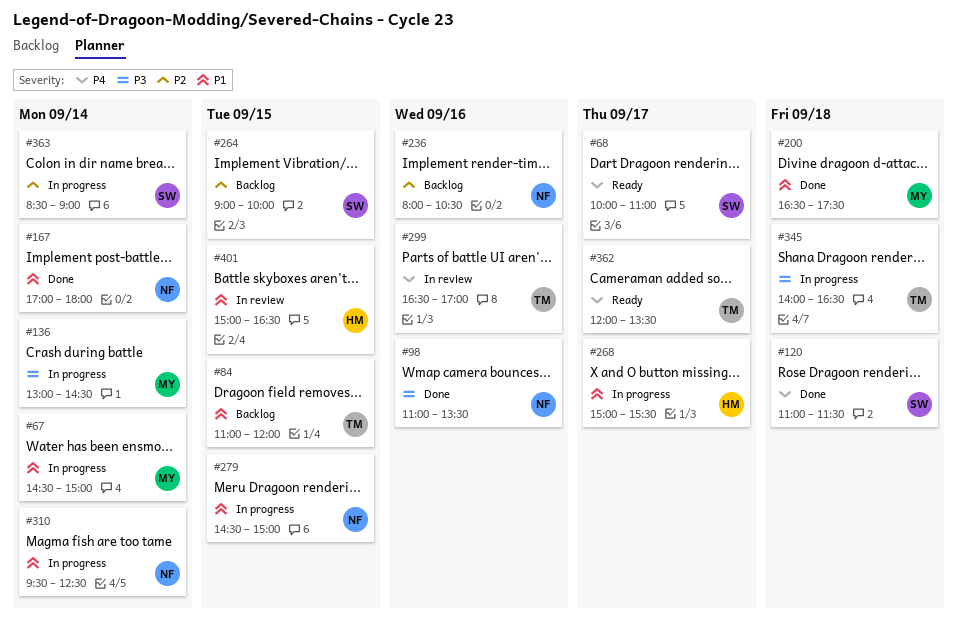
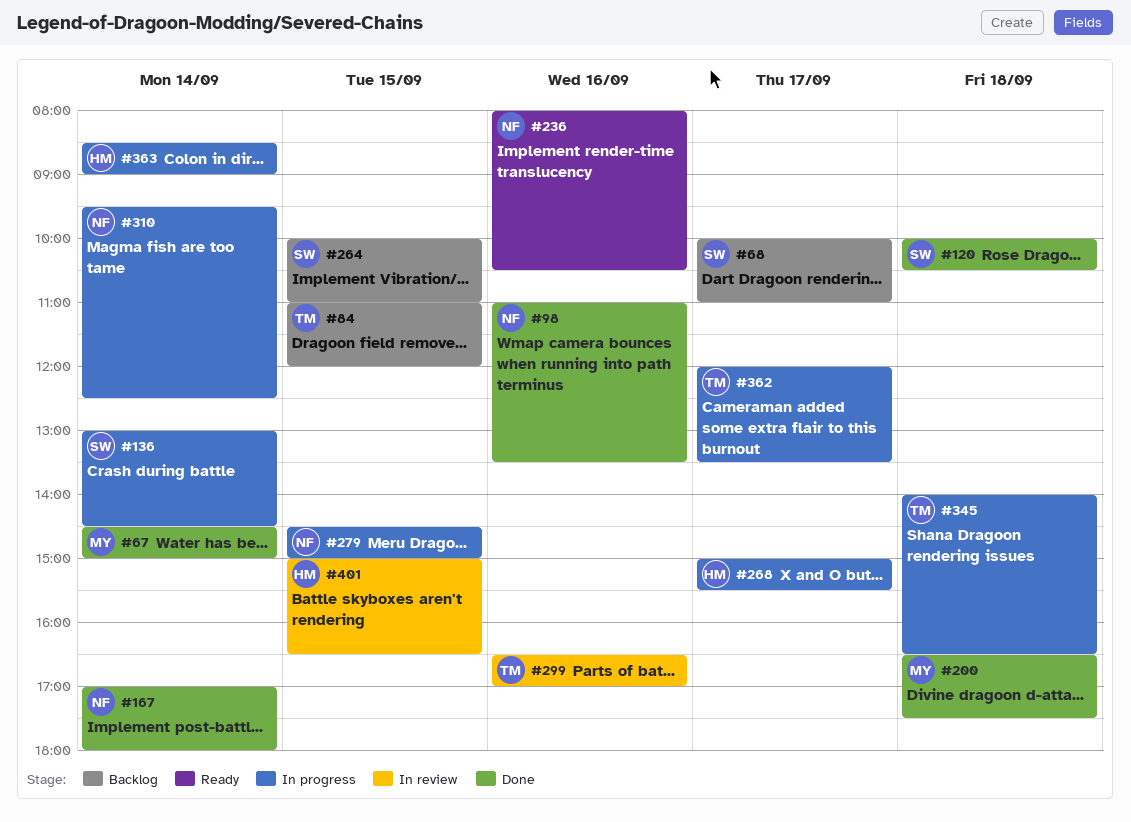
#67, status: In progress -> Done
#68, status: Ready -> Backlog
#120, begins: 11:00 -> 10:00
#120, ends: 11:30 -> 10:30
#136, owner: MY -> SW
#236, status: Backlog -> Ready
#264, begins: 09:00 -> 10:00
#264, ends: 10:00 -> 11:00
#362, status: Ready -> In progress
#363, owner: SW -> HM

